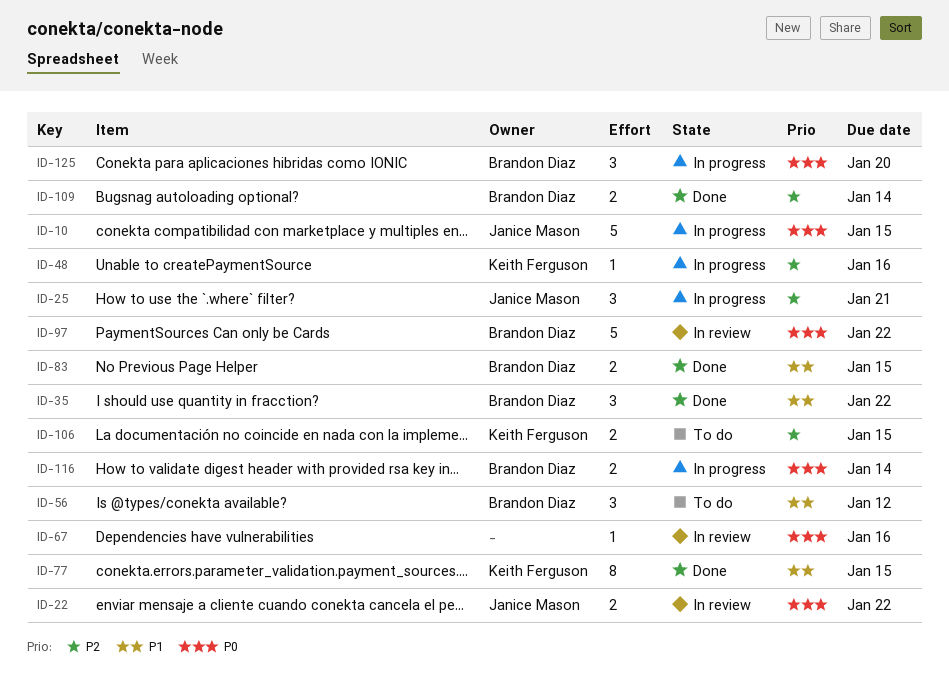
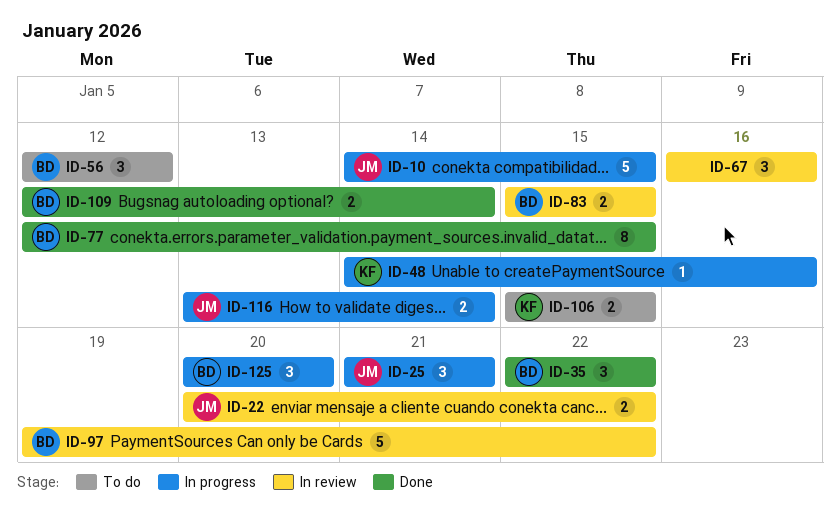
ID-67, estimate: 1 -> 3
ID-77, owner: Keith Ferguson -> Brandon Diaz
ID-83, status: Done -> In review
ID-116, owner: Brandon Diaz -> Janice Mason

